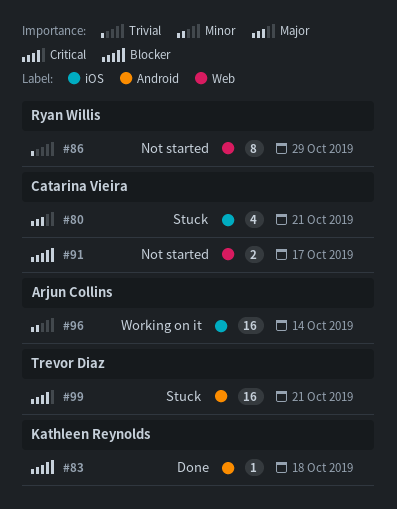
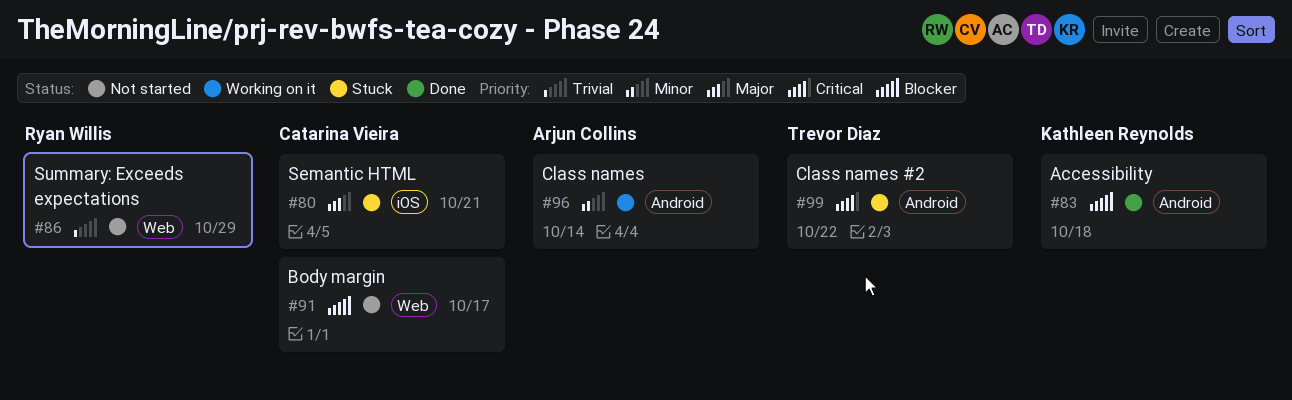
#96, label: iOS -> Android
#99, due: Oct 21 -> Oct 22

